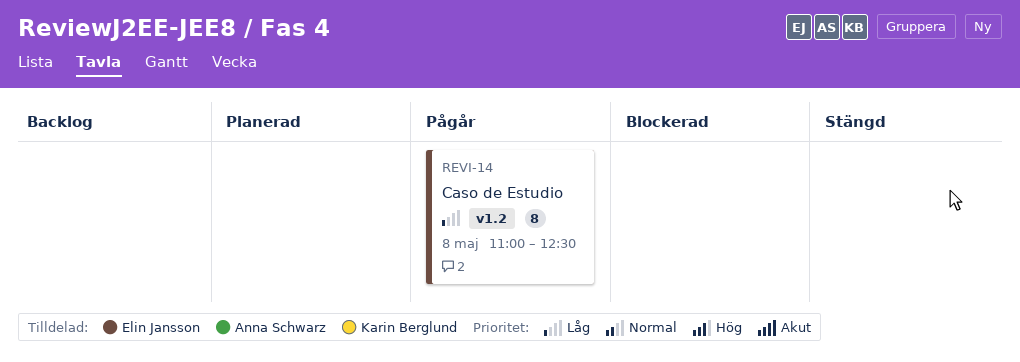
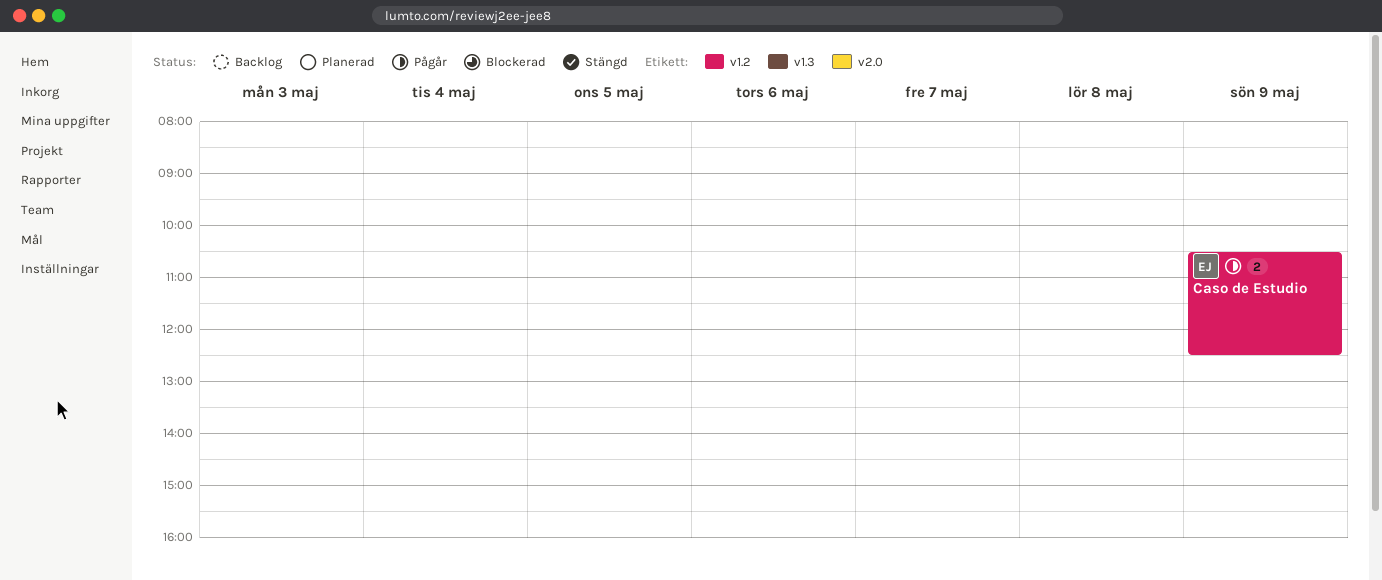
Caso de Estudio, estimate: 8 -> 2
Caso de Estudio, day: May 8 -> May 9
Caso de Estudio, begins: 11:00 -> 10:30

